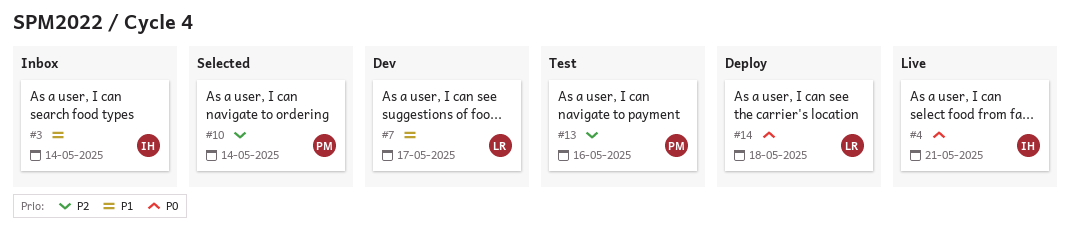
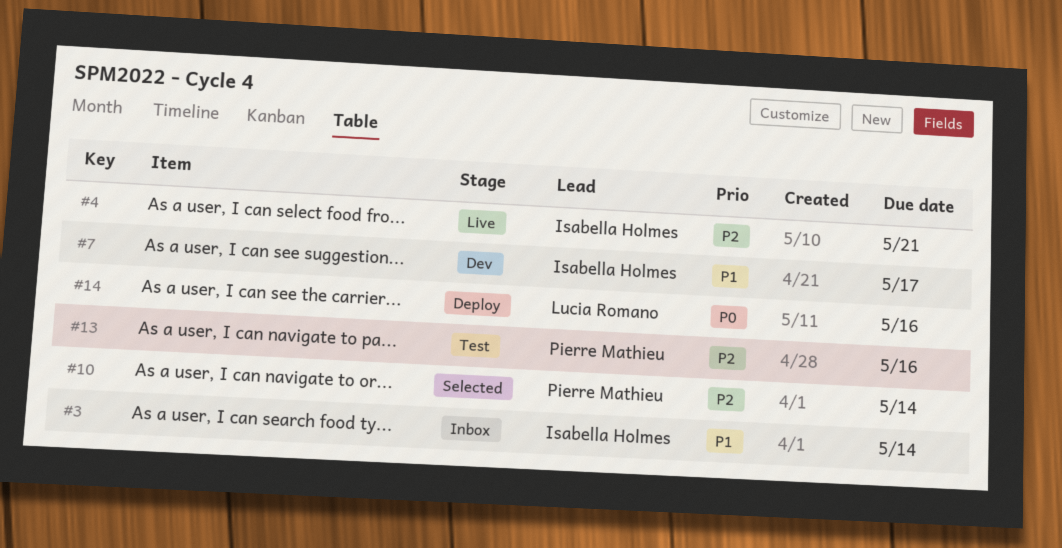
#4, priority: P0 -> P2
#7, owner: Lucia Romano -> Isabella Holmes
#14, due: May 18 -> May 16

